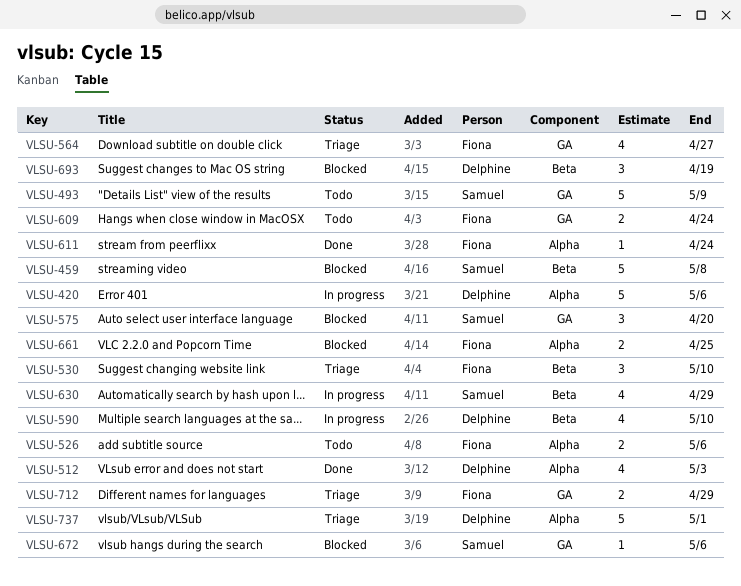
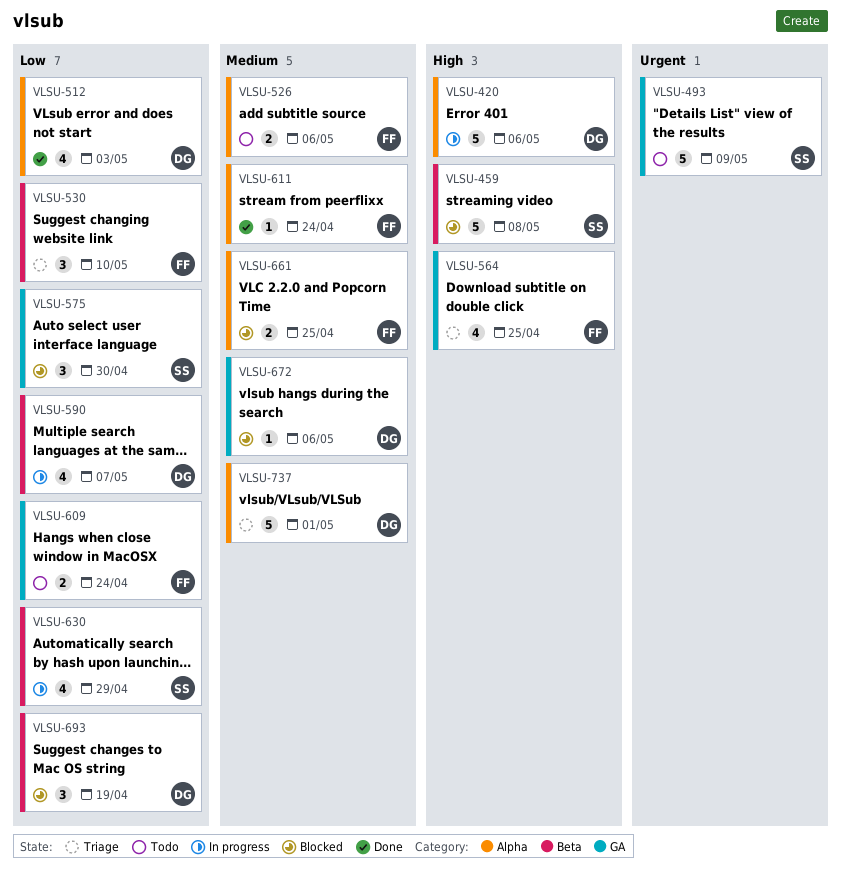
VLSU-564, due: Apr 27 -> Apr 25
VLSU-575, due: Apr 20 -> Apr 30
VLSU-590, due: May 10 -> May 7
VLSU-672, owner: Samuel -> Delphine
VLSU-712: present -> none

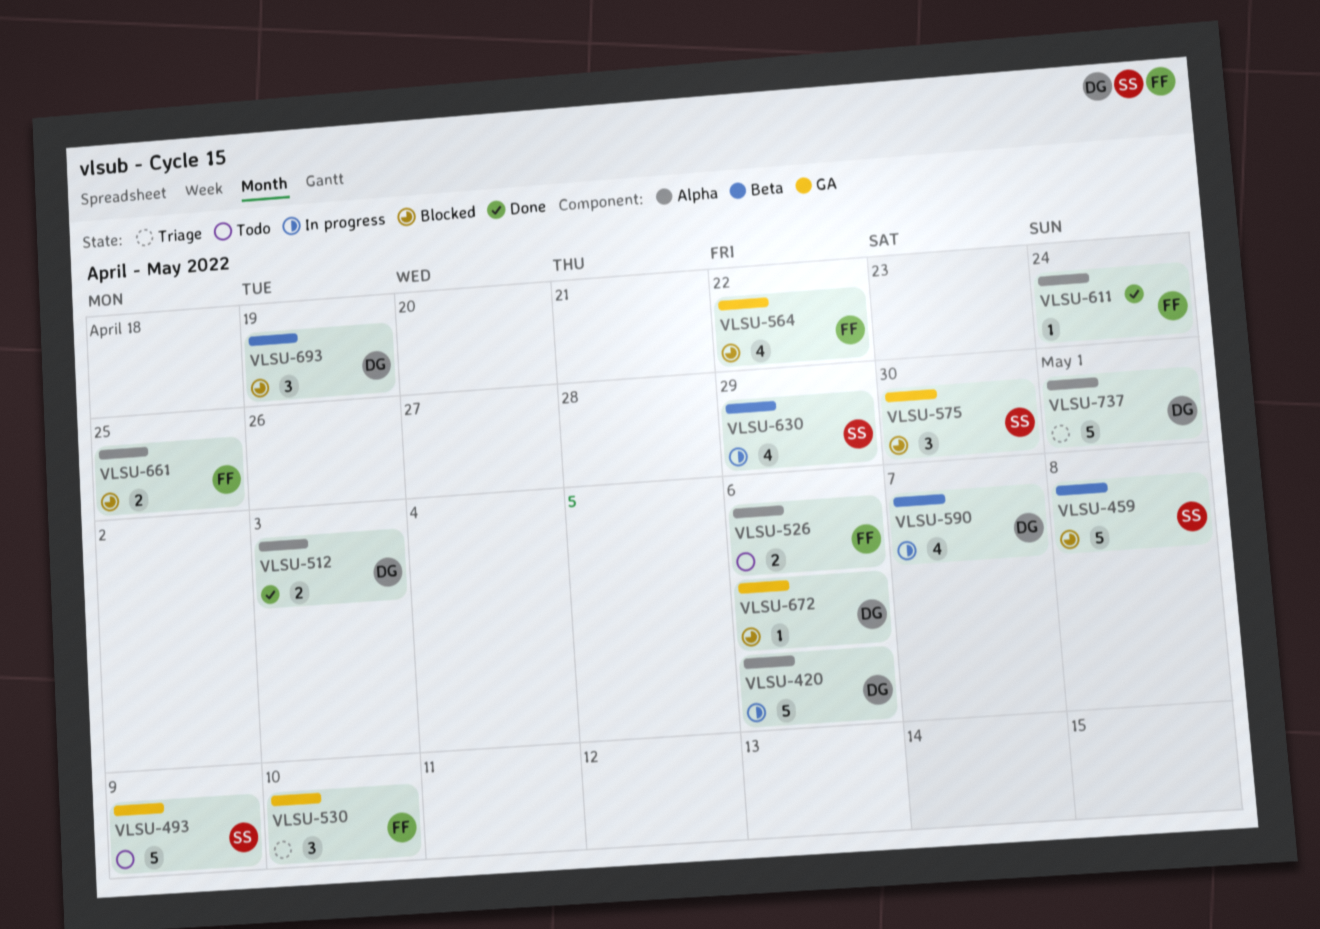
VLSU-512, estimate: 4 -> 2
VLSU-530, label: Beta -> GA
VLSU-564, status: Triage -> Blocked
VLSU-564, due: Apr 25 -> Apr 22
VLSU-609: present -> none

